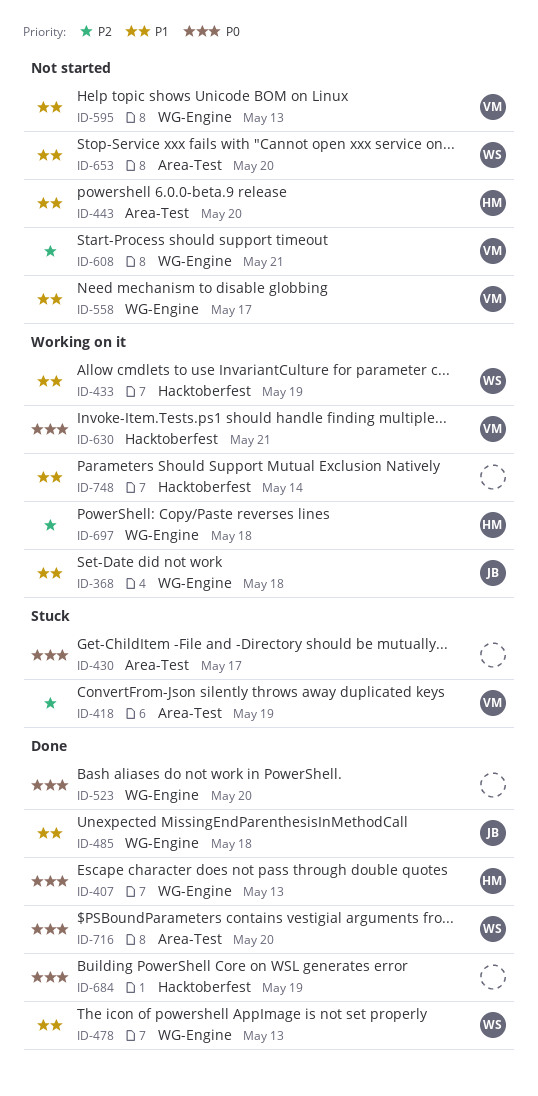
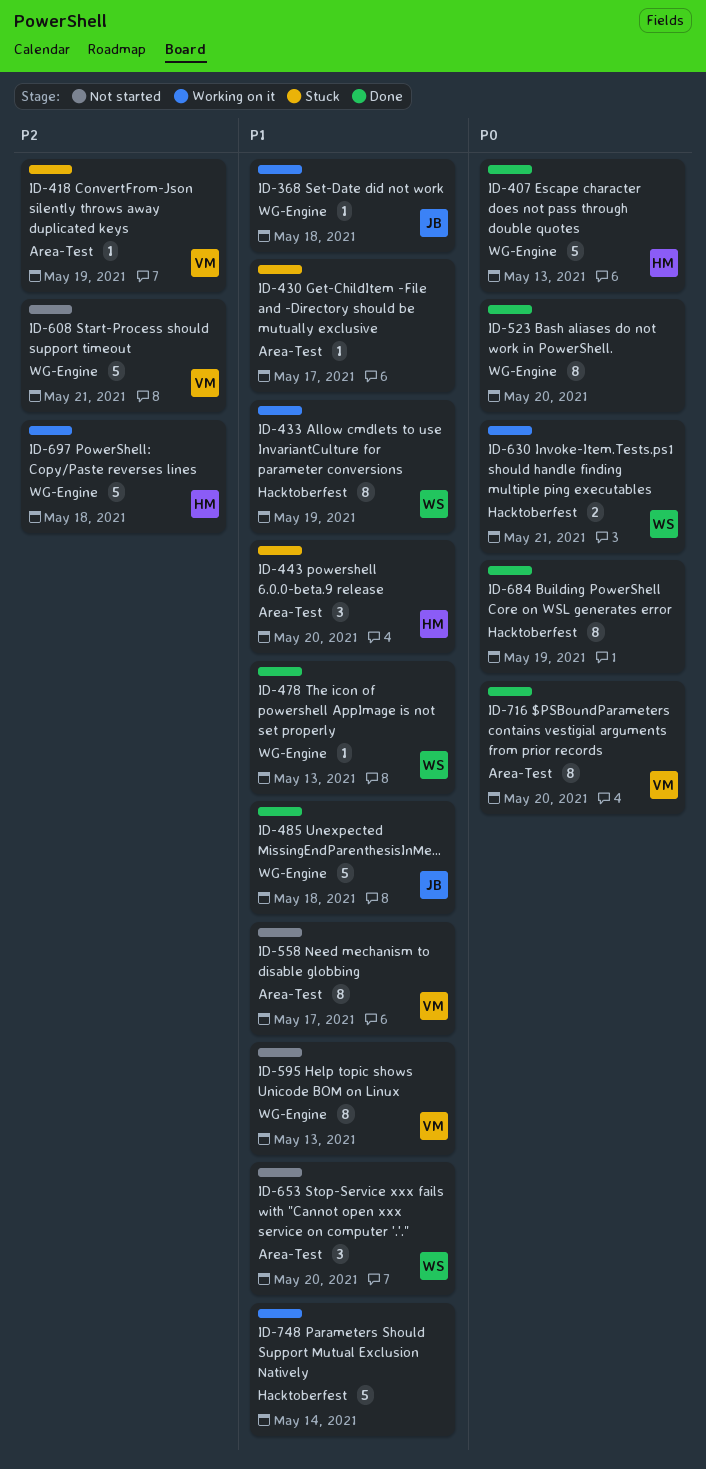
ID-430, priority: P0 -> P1
ID-443, status: Not started -> Stuck
ID-558, label: WG-Engine -> Area-Test
ID-630, owner: VM -> WS
ID-716, owner: WS -> VM

